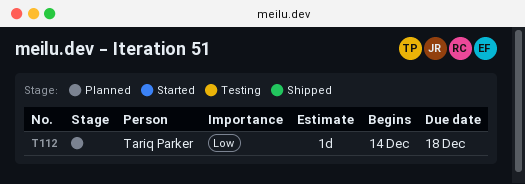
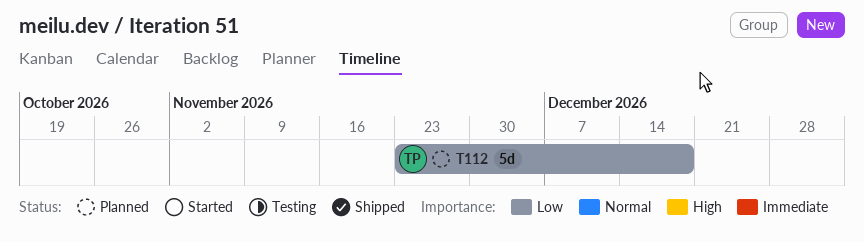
T112, estimate: 1d -> 5d
T112, start: Dec 14 -> Nov 23

